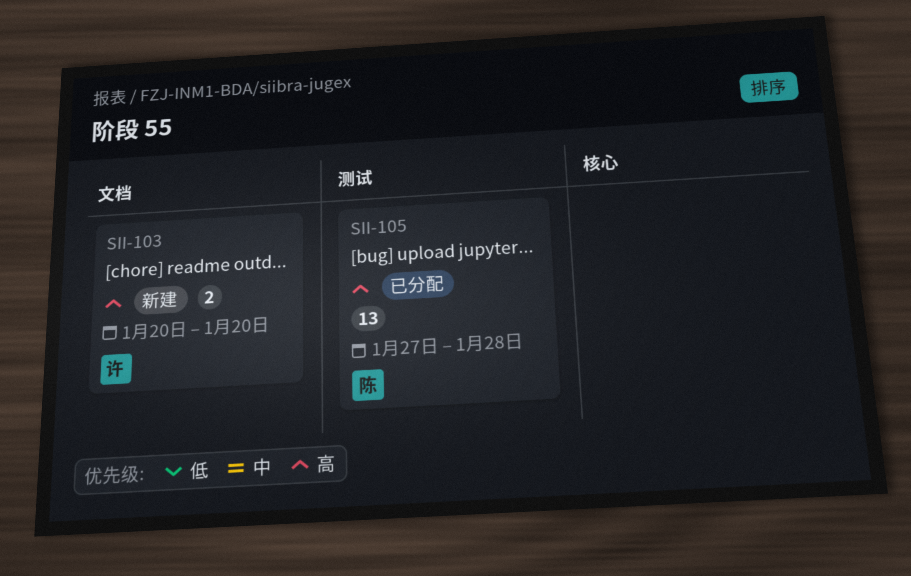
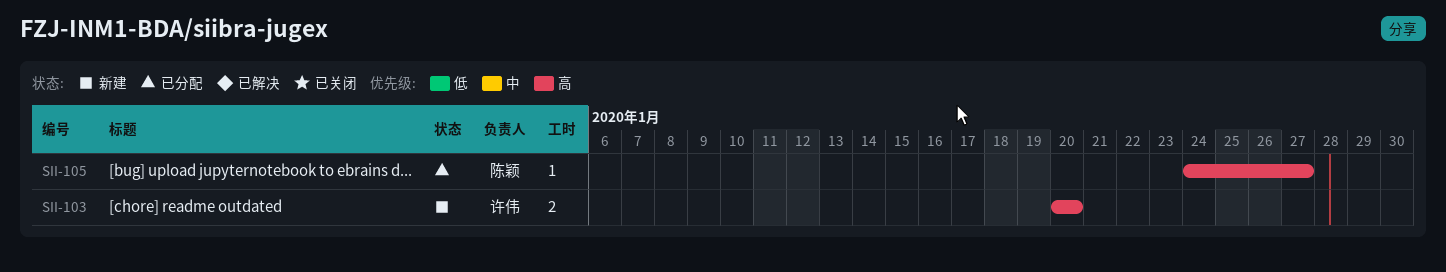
SII-105, estimate: 13 -> 1
SII-105, start: Jan 27 -> Jan 24
SII-105, due: Jan 28 -> Jan 27

